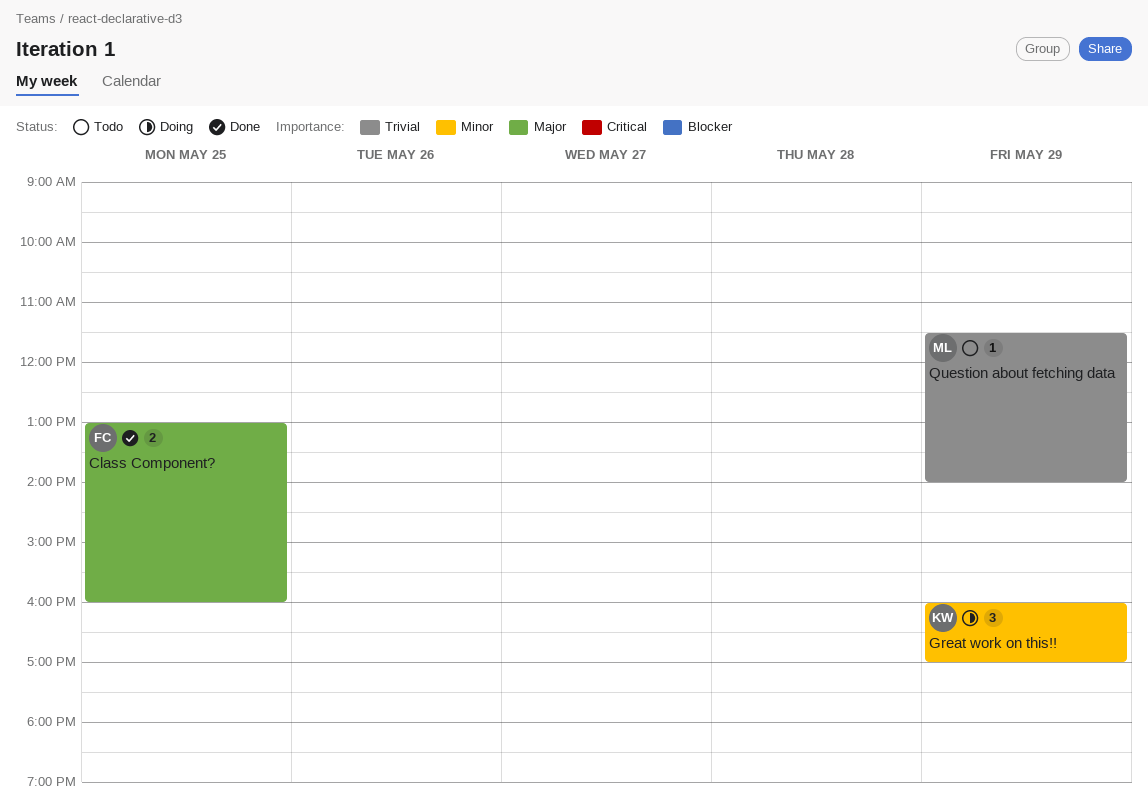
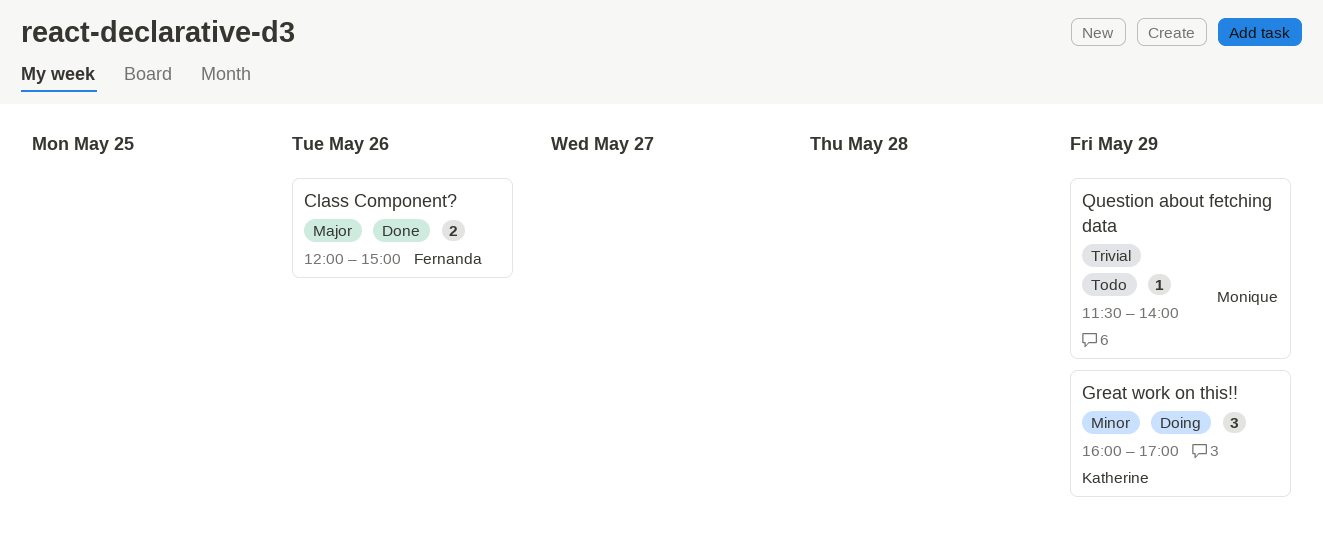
Class Component?, day: May 25 -> May 26
Class Component?, begins: 13:00 -> 12:00
Class Component?, ends: 16:00 -> 15:00

